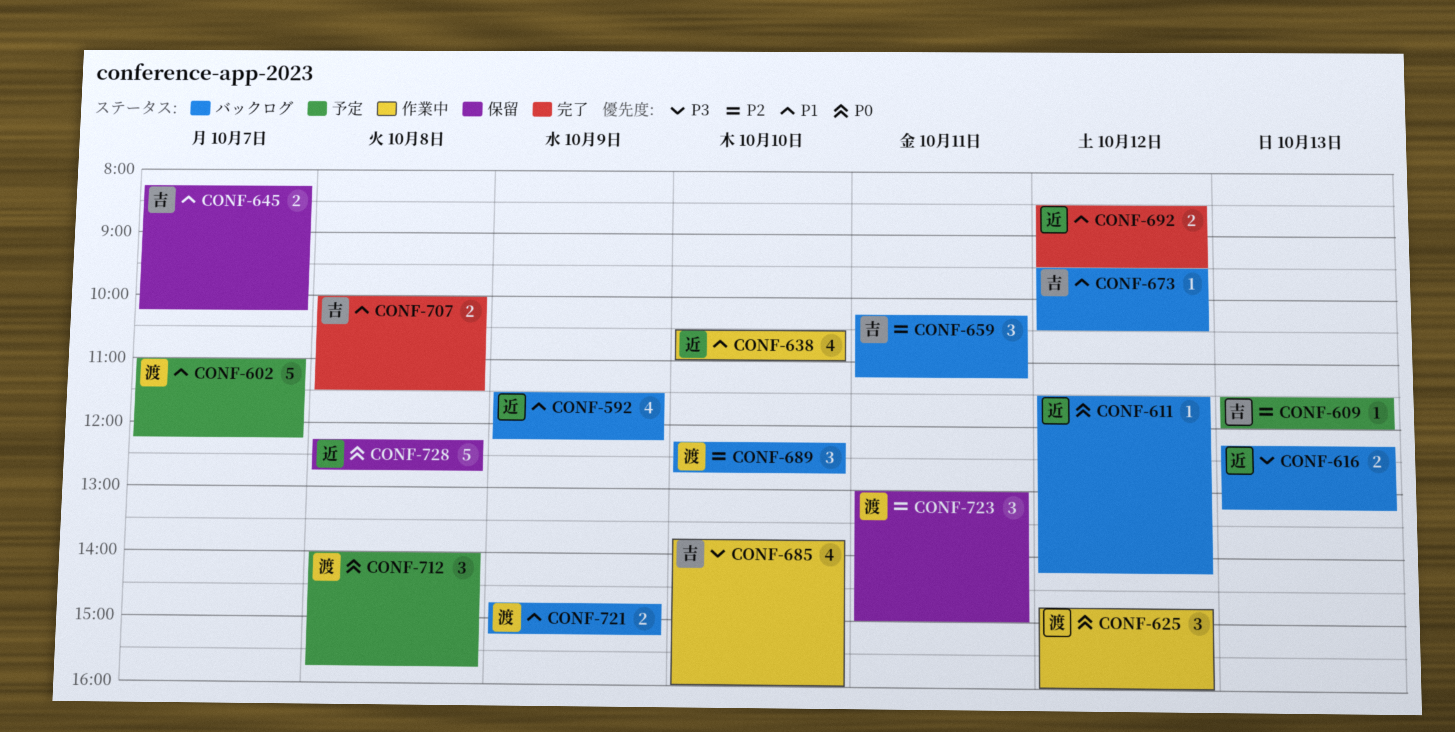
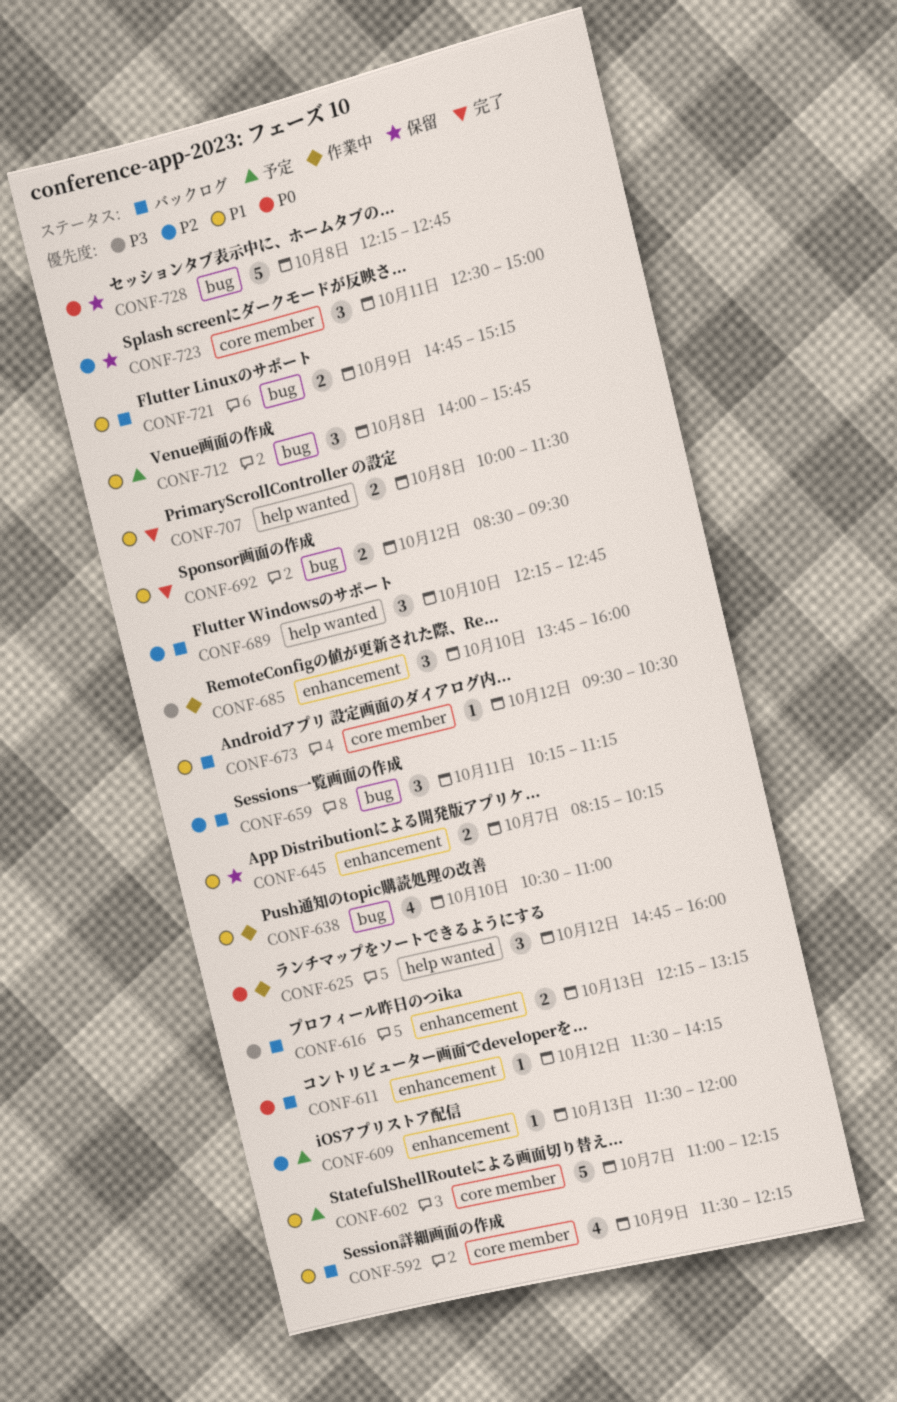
CONF-685, estimate: 4 -> 3
CONF-712, priority: P0 -> P1
CONF-723, begins: 13:00 -> 12:30

